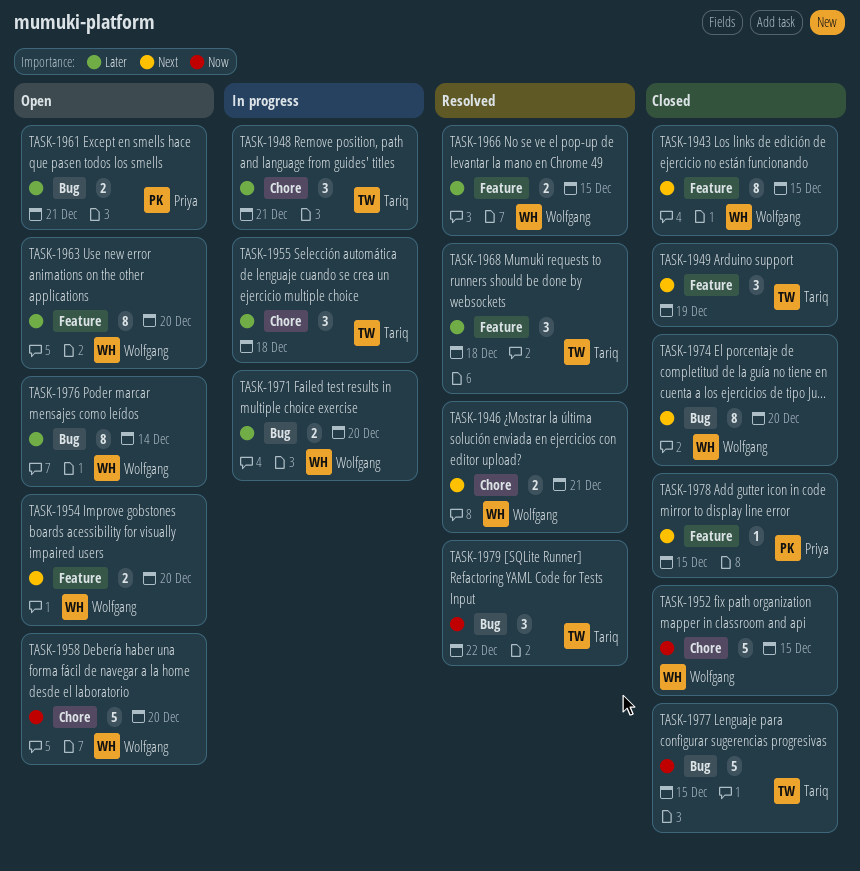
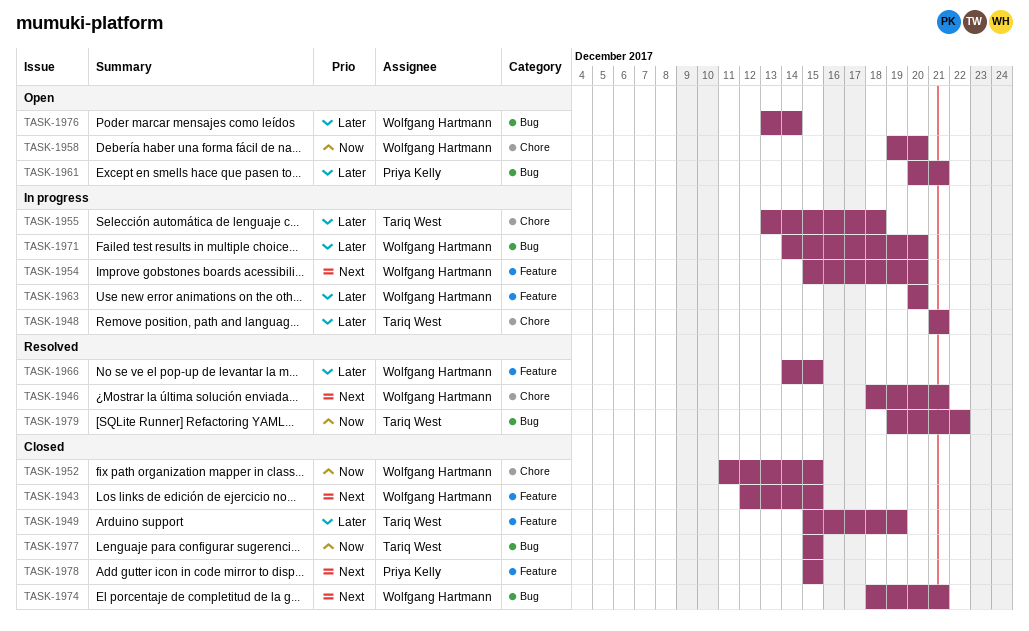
TASK-1949, priority: Next -> Later
TASK-1954, status: Open -> In progress
TASK-1963, status: Open -> In progress
TASK-1968: present -> none
TASK-1974, due: Dec 20 -> Dec 21

